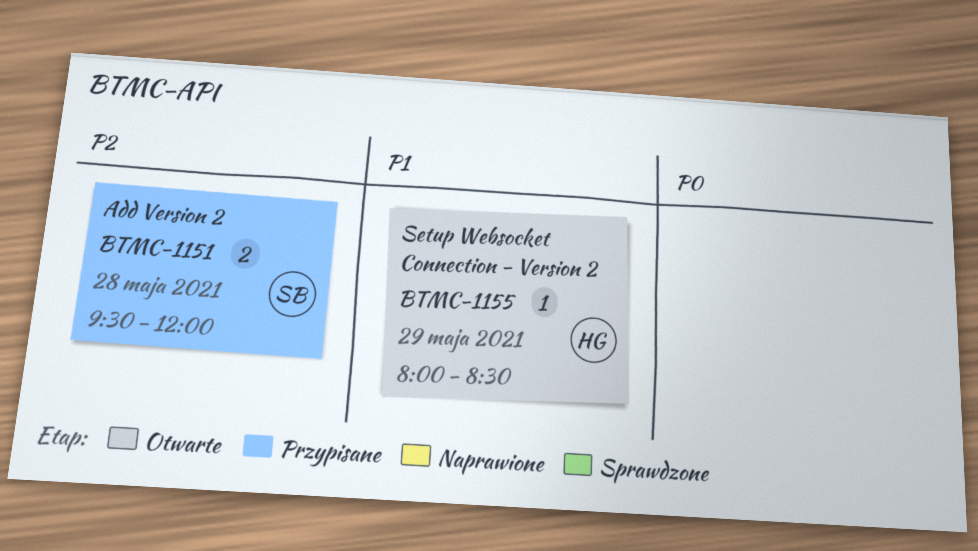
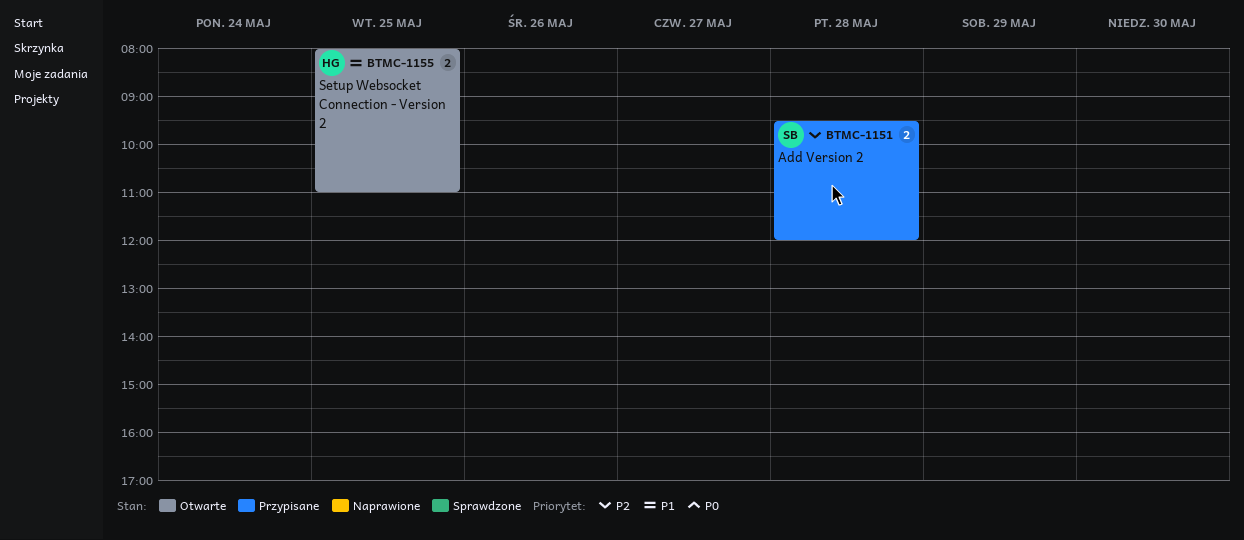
BTMC-1155, estimate: 1 -> 2
BTMC-1155, day: May 29 -> May 25
BTMC-1155, ends: 08:30 -> 11:00

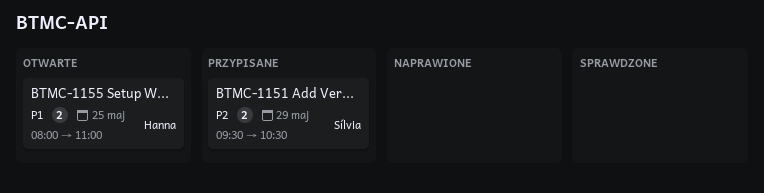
BTMC-1151, day: May 28 -> May 29
BTMC-1151, ends: 12:00 -> 10:30

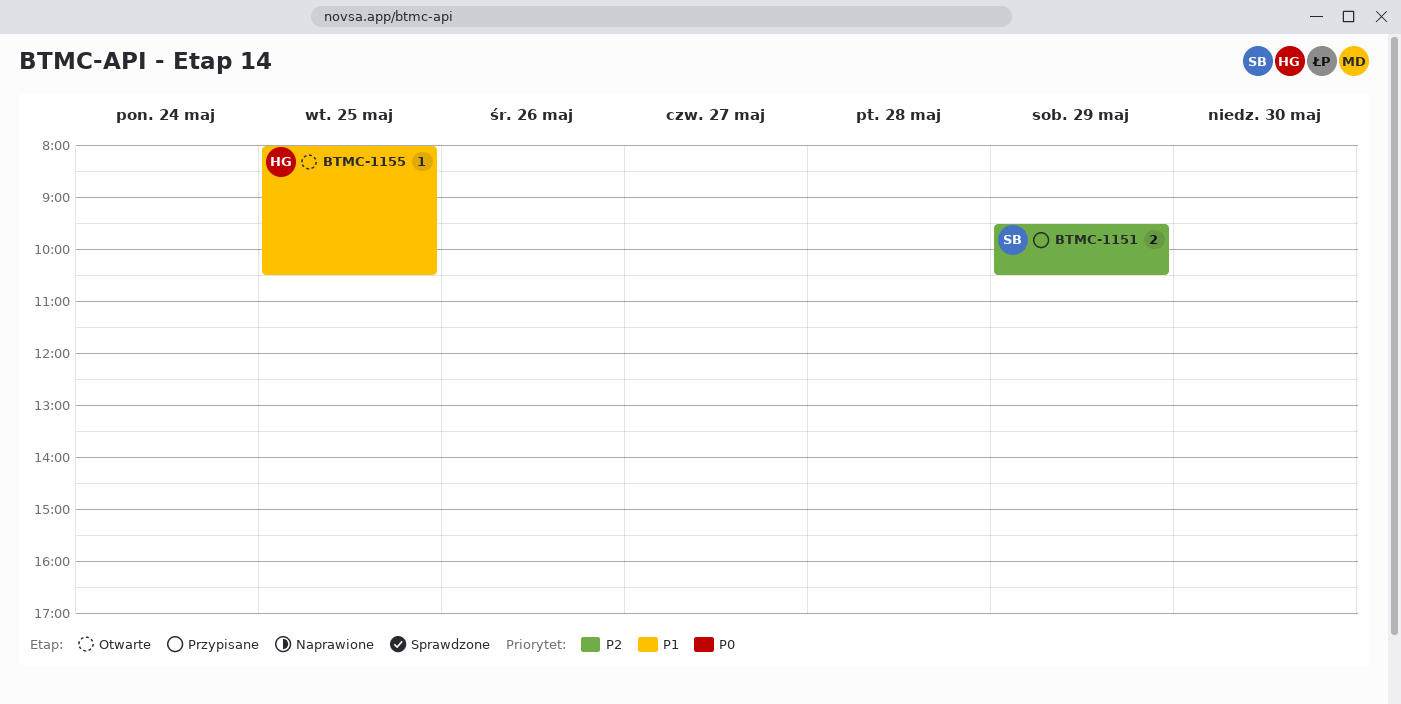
BTMC-1155, estimate: 2 -> 1
BTMC-1155, ends: 11:00 -> 10:30

